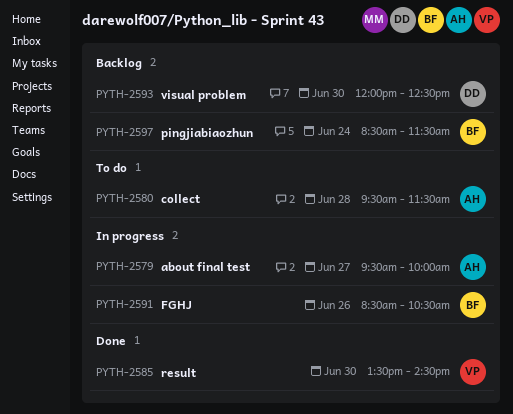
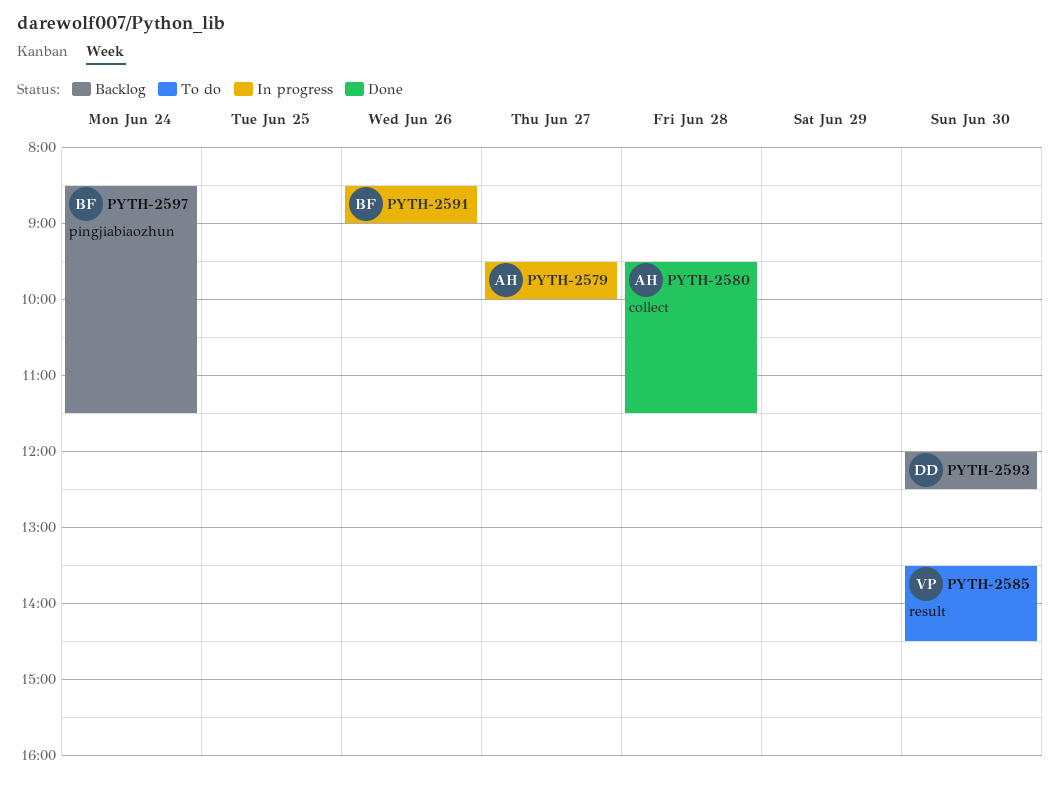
PYTH-2580, status: To do -> Done
PYTH-2585, status: Done -> To do
PYTH-2591, ends: 10:30 -> 09:00

